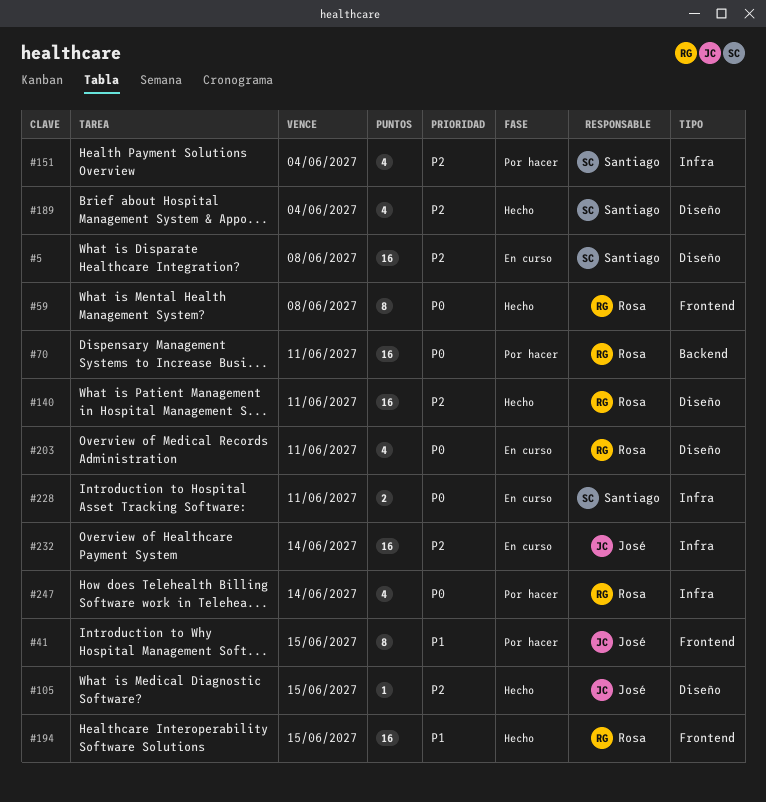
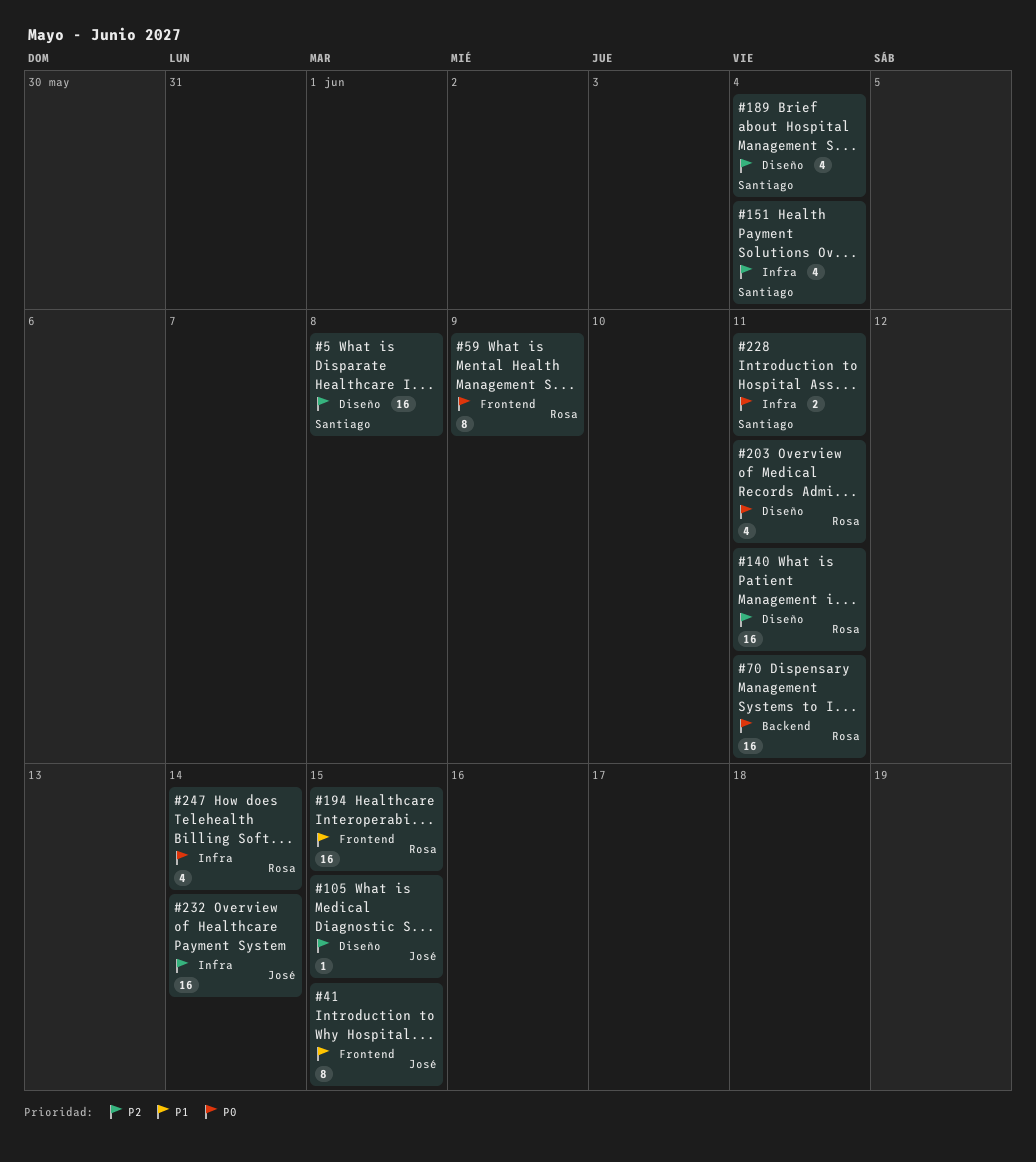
#59, due: Jun 8 -> Jun 9

